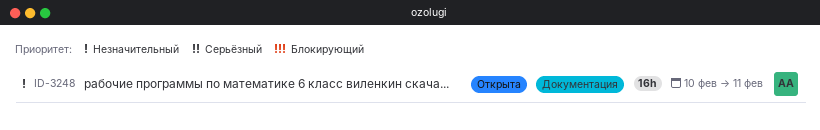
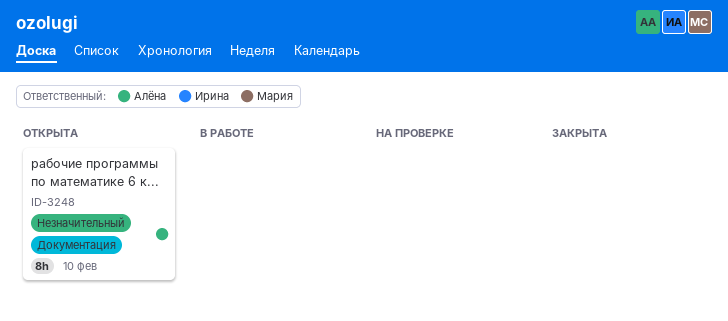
ID-3248, estimate: 16h -> 8h
ID-3248, due: Feb 11 -> Feb 10

